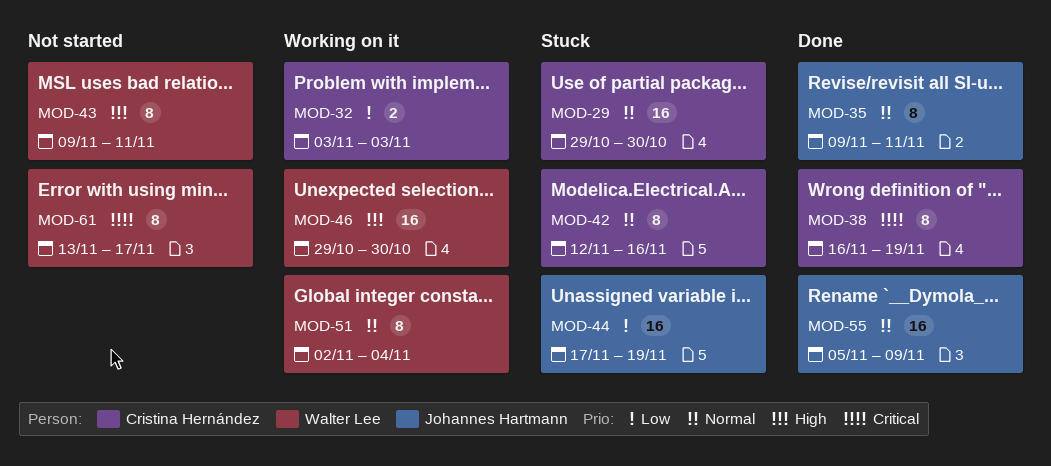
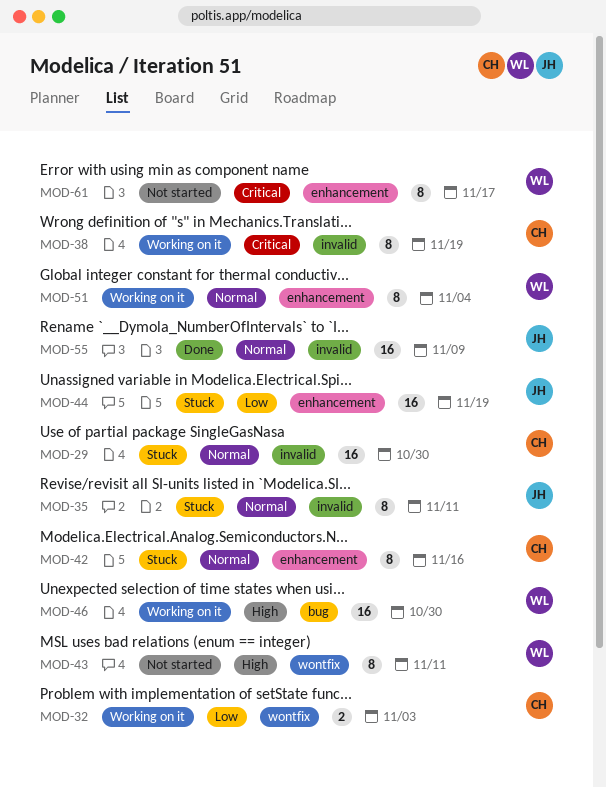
MOD-35, status: Done -> Stuck
MOD-38, status: Done -> Working on it

